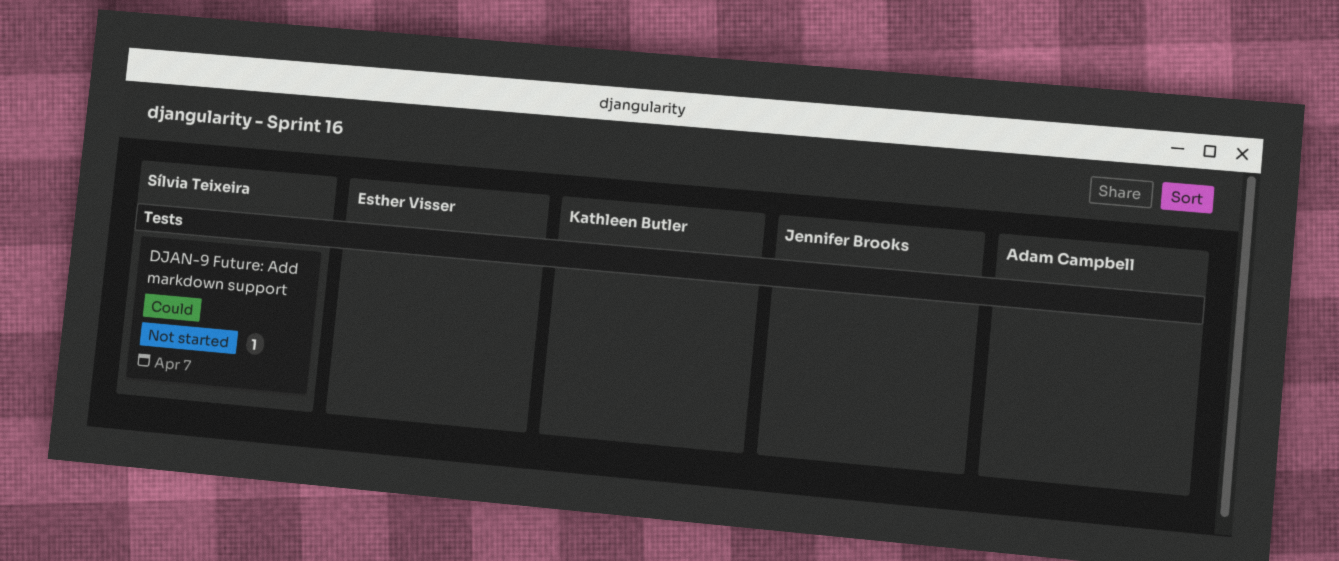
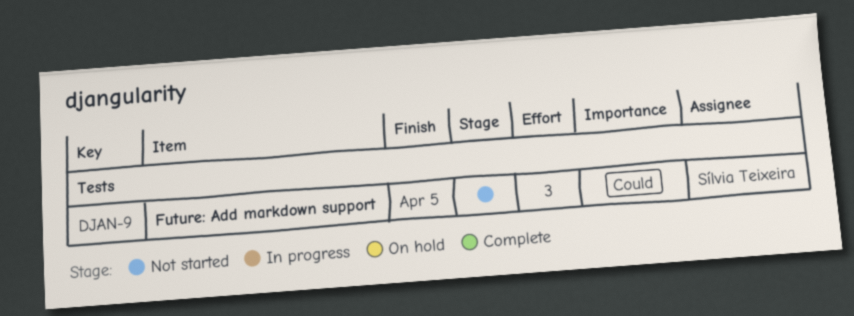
DJAN-9, estimate: 1 -> 3
DJAN-9, due: Apr 7 -> Apr 5

